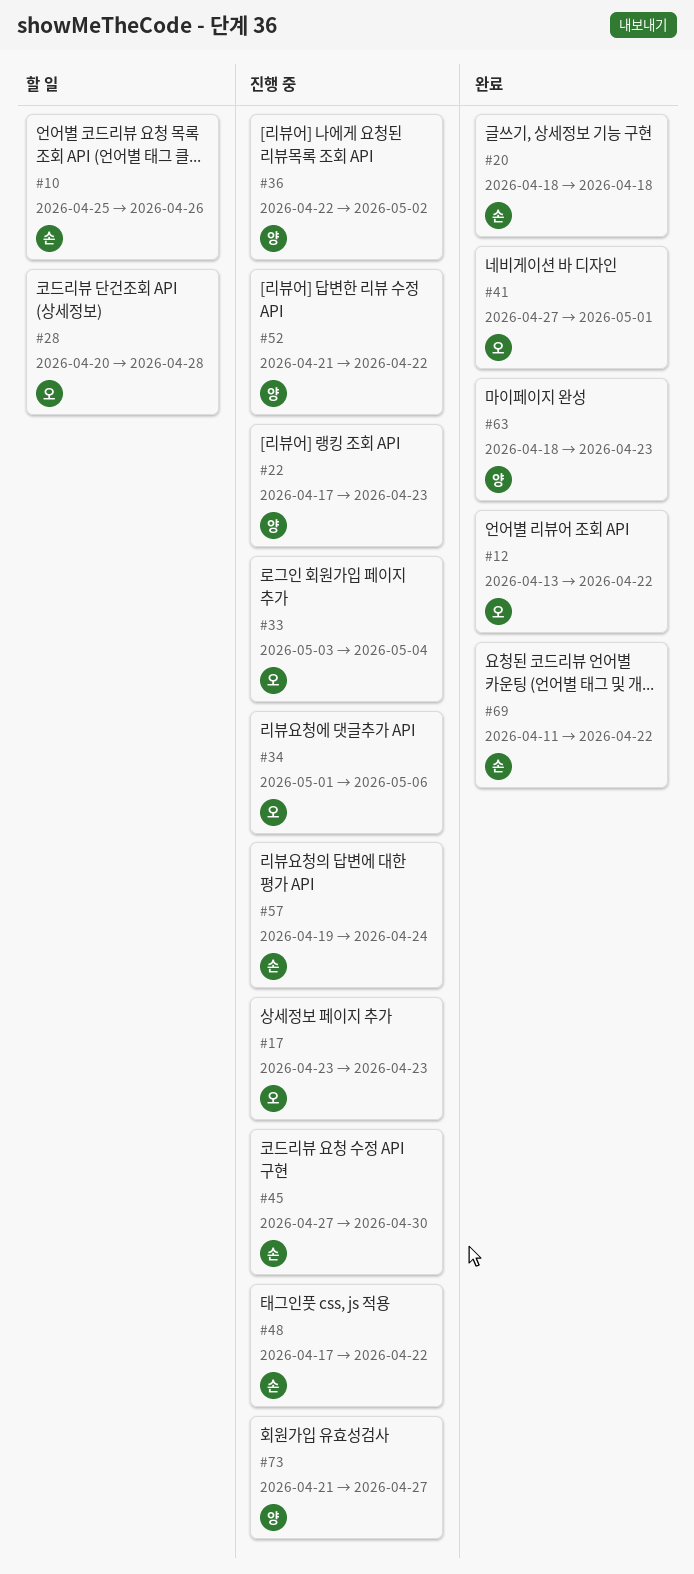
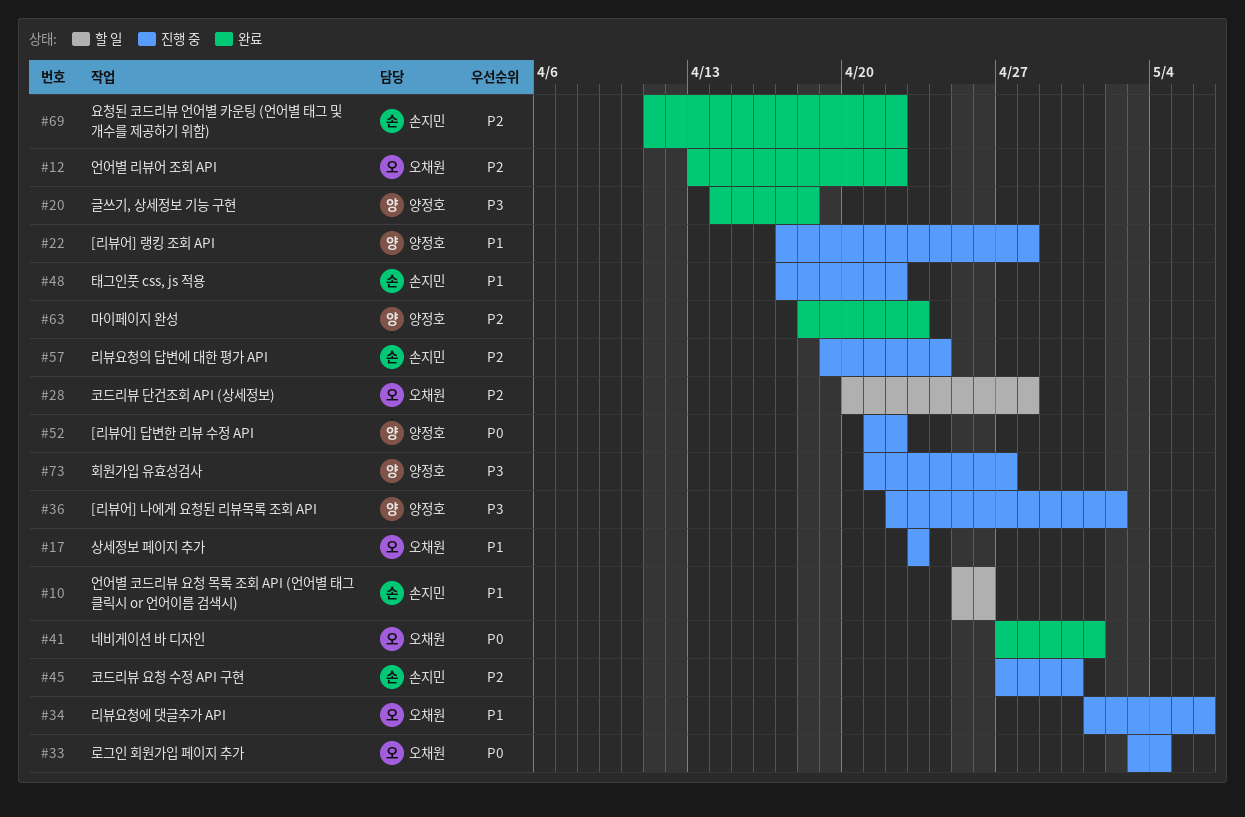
#20, owner: 손지민 -> 양정호
#20, start: Apr 18 -> Apr 14
#22, due: Apr 23 -> Apr 28

